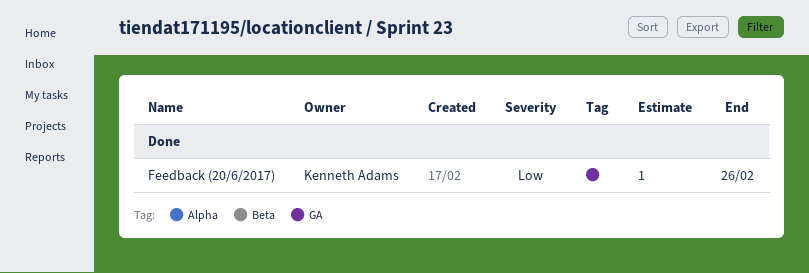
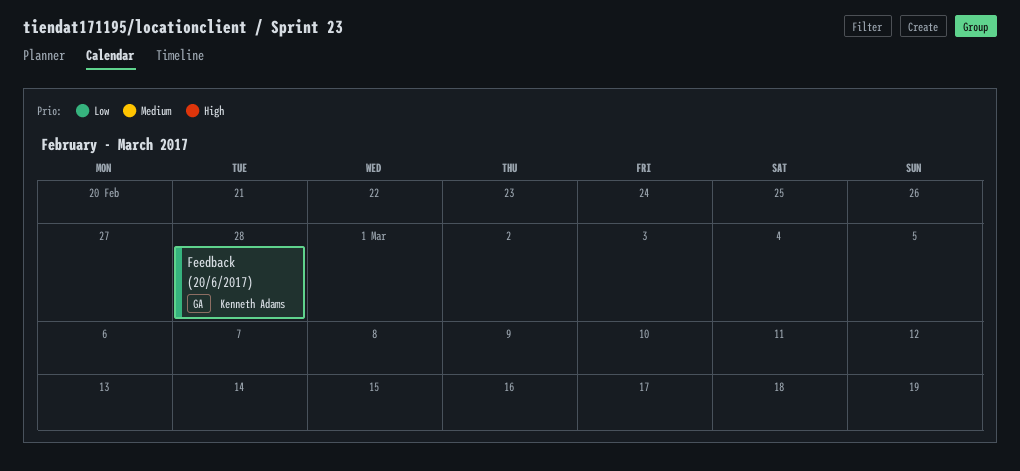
Feedback (20/6/2017), due: Feb 26 -> Feb 28

